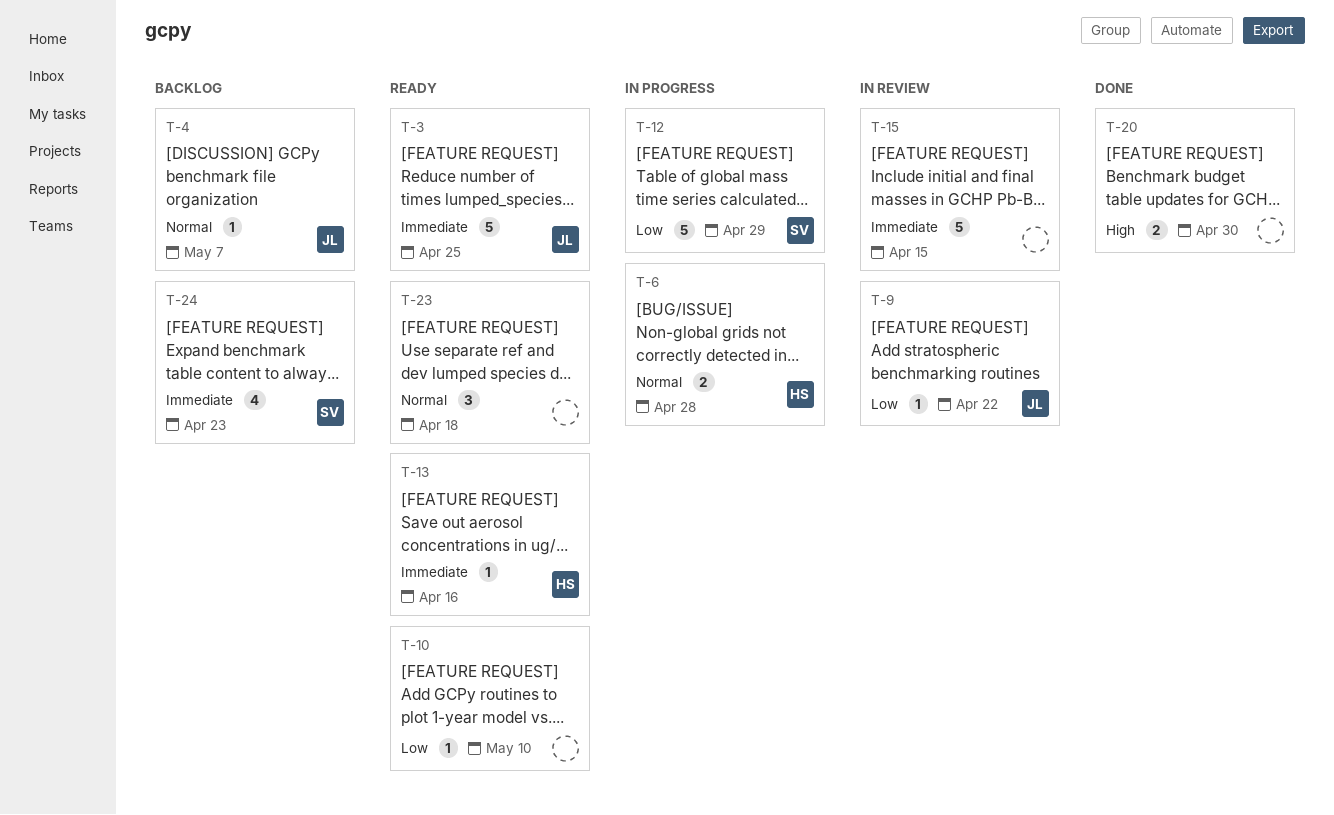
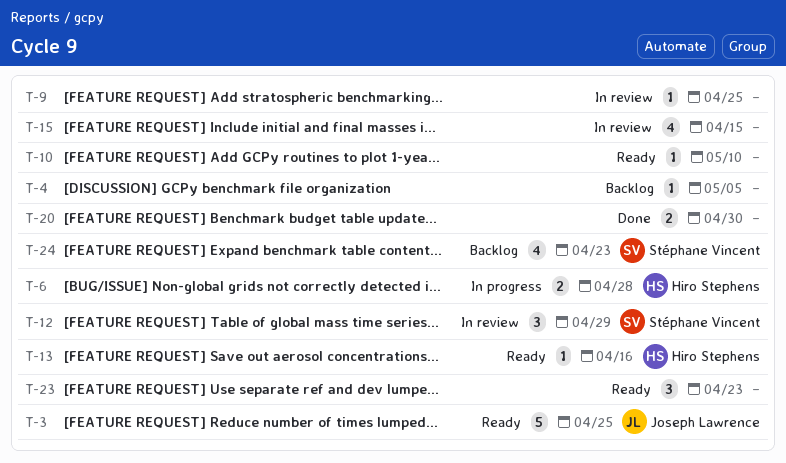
T-4, owner: Joseph Lawrence -> none
T-4, due: May 7 -> May 5
T-9, owner: Joseph Lawrence -> none
T-9, due: Apr 22 -> Apr 25
T-12, status: In progress -> In review
T-12, estimate: 5 -> 3
T-15, estimate: 5 -> 4
T-23, due: Apr 18 -> Apr 23

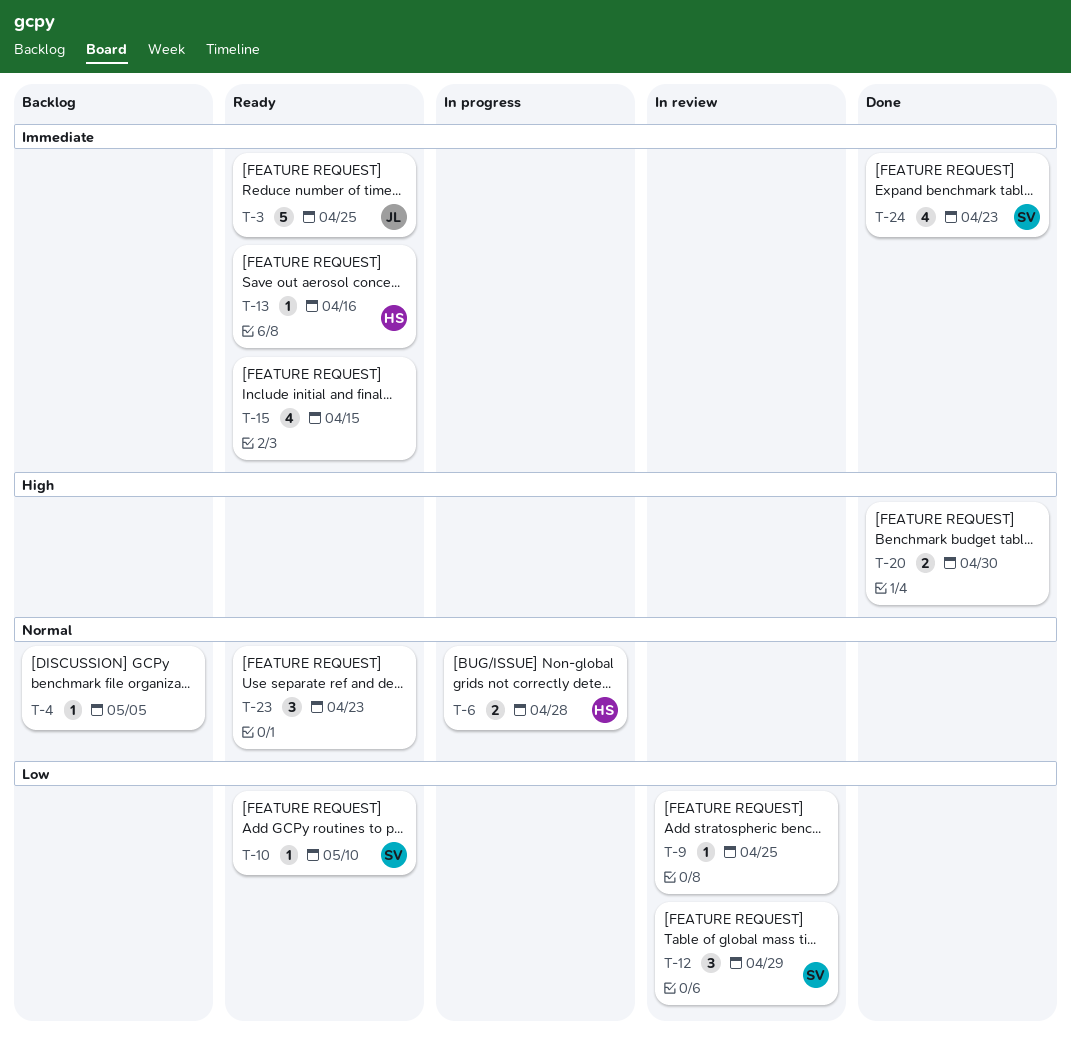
T-10, owner: none -> Stéphane Vincent
T-15, status: In review -> Ready
T-24, status: Backlog -> Done

